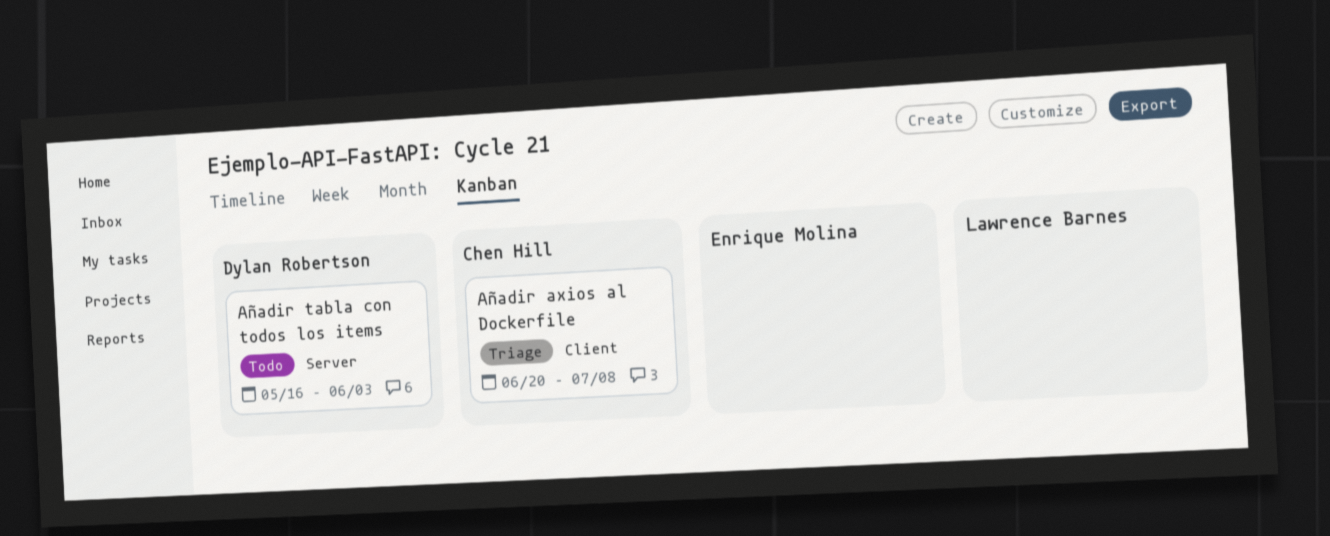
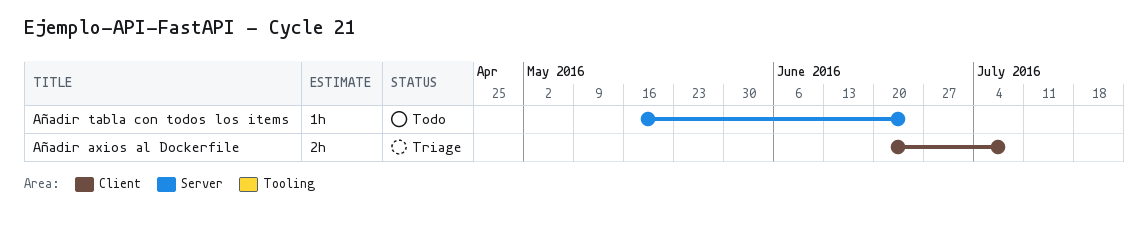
Añadir tabla con todos los items, due: Jun 3 -> Jun 24

